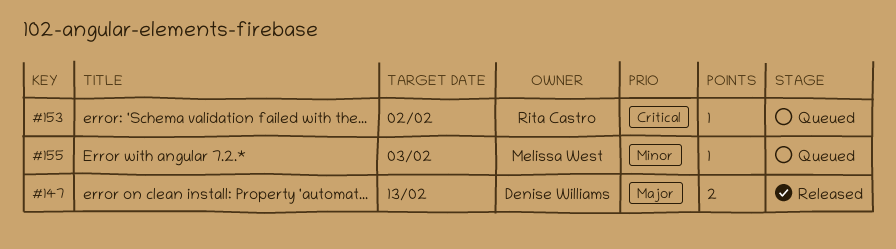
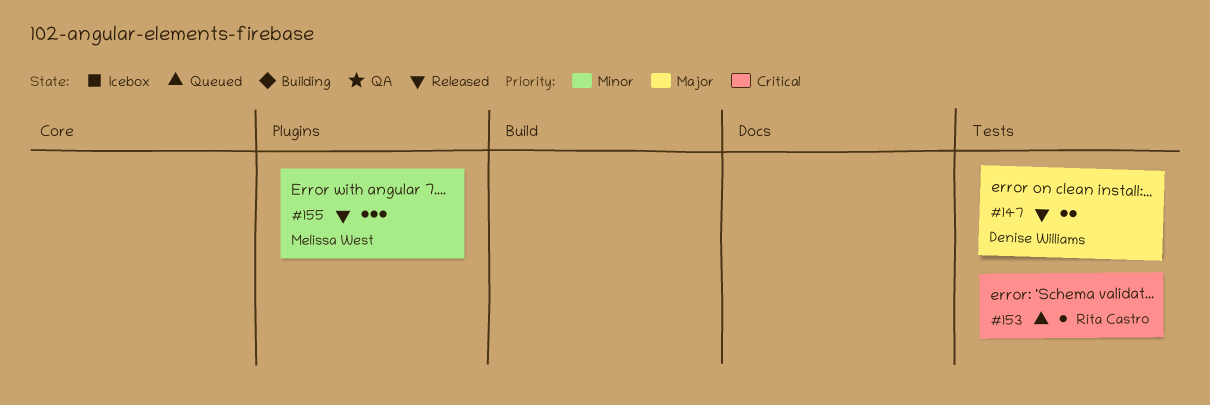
#155, status: Queued -> Released
#155, estimate: 1 -> 3

